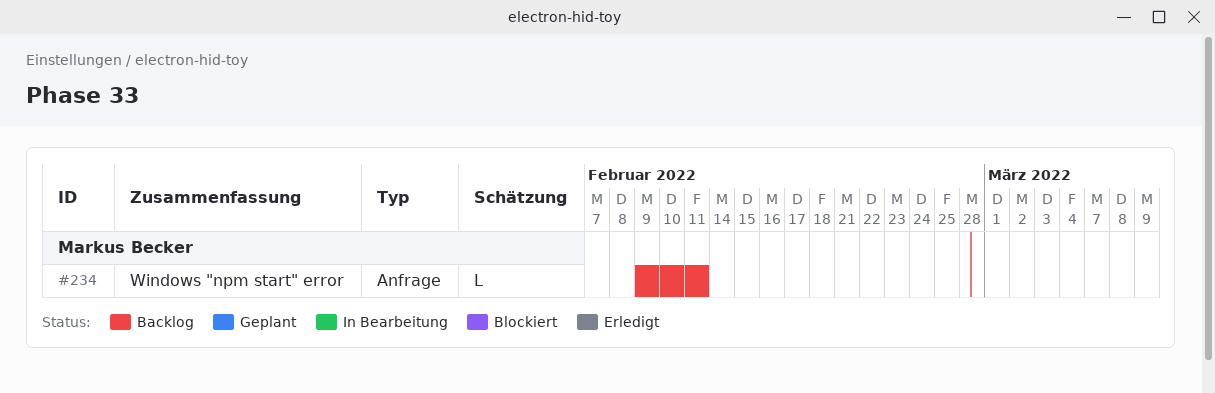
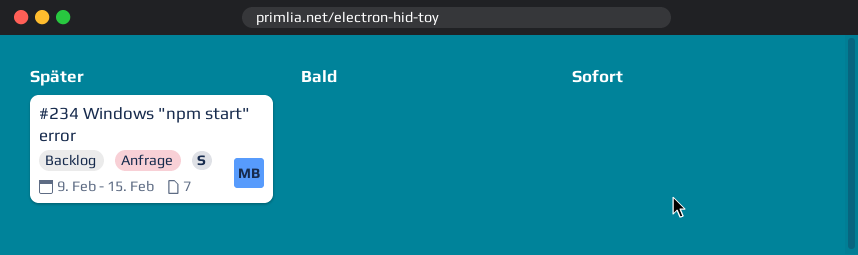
#234, estimate: L -> S
#234, due: Feb 11 -> Feb 15

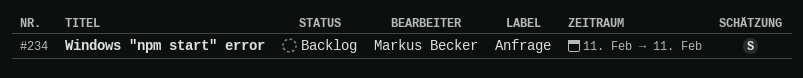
#234, start: Feb 9 -> Feb 11
#234, due: Feb 15 -> Feb 11

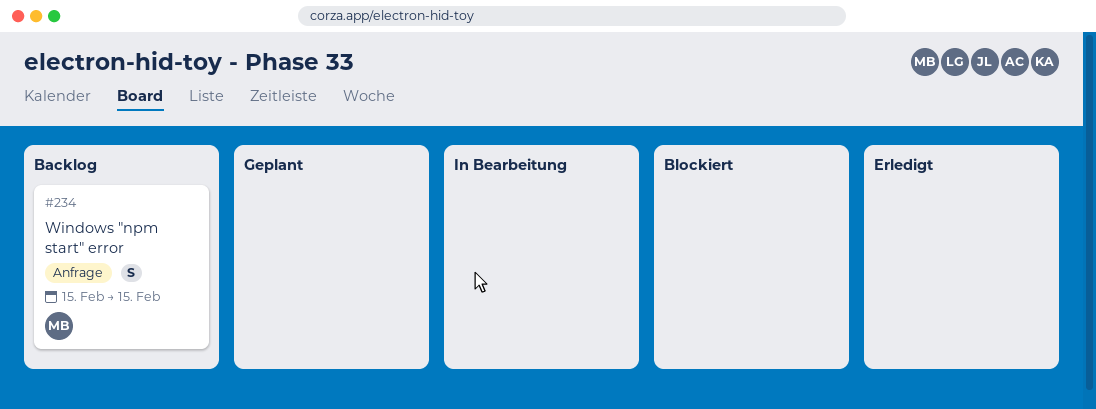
#234, start: Feb 11 -> Feb 15
#234, due: Feb 11 -> Feb 15

